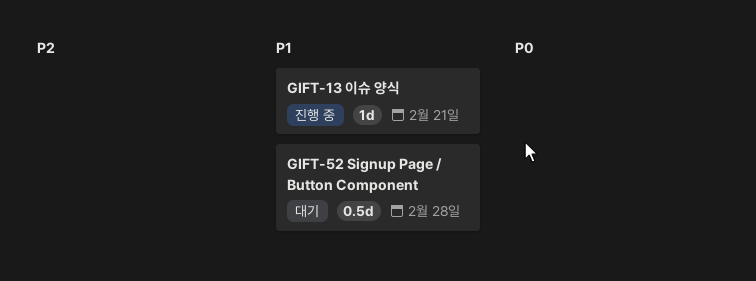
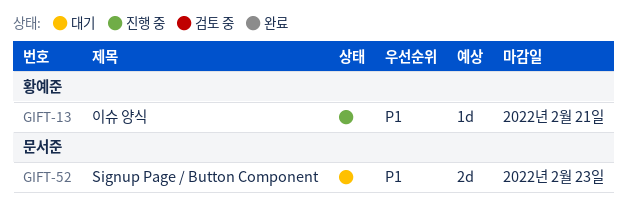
GIFT-52, estimate: 0.5d -> 2d
GIFT-52, due: Feb 28 -> Feb 23

